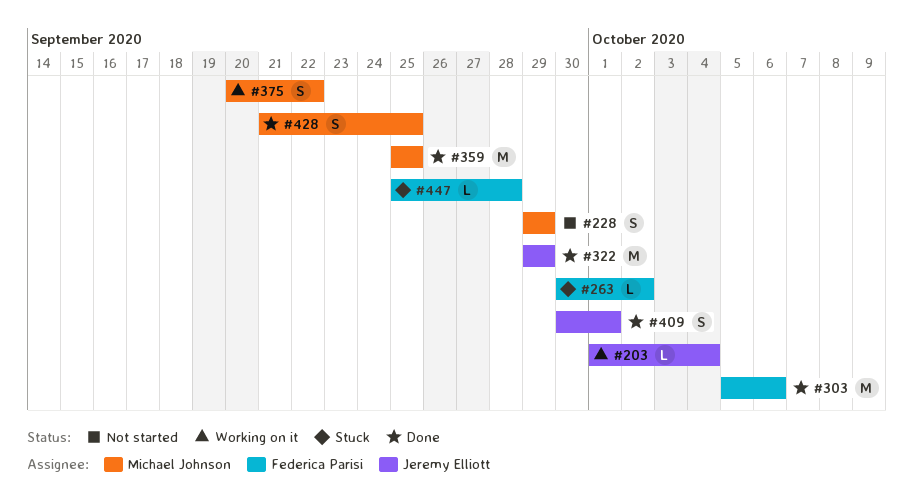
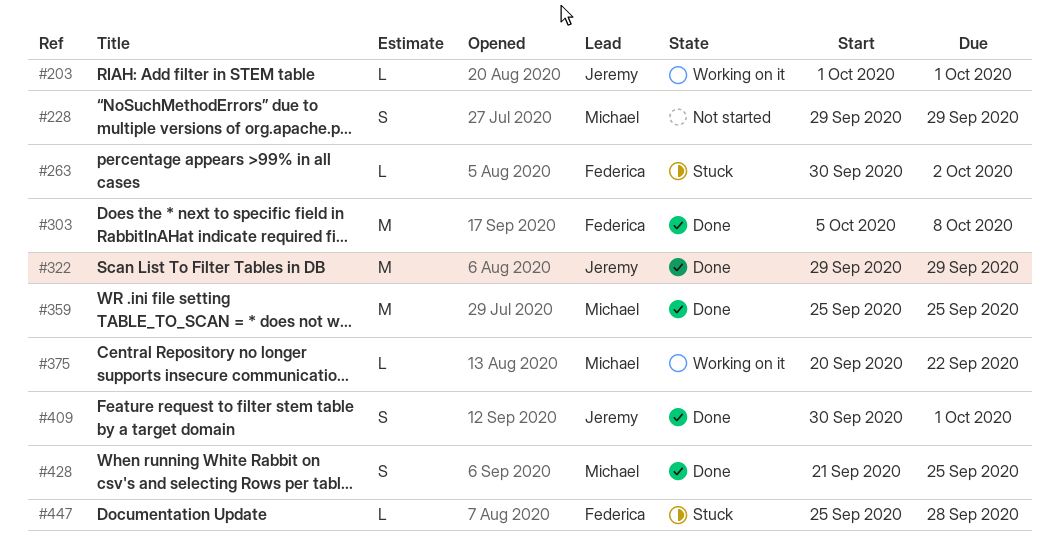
#203, due: Oct 4 -> Oct 1
#303, due: Oct 6 -> Oct 8
#375, estimate: S -> L

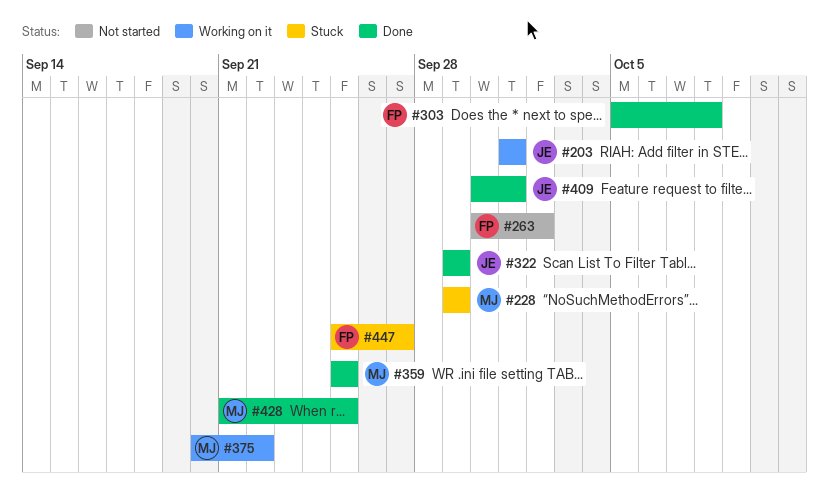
#228, status: Not started -> Stuck
#263, status: Stuck -> Not started
#447, due: Sep 28 -> Sep 27

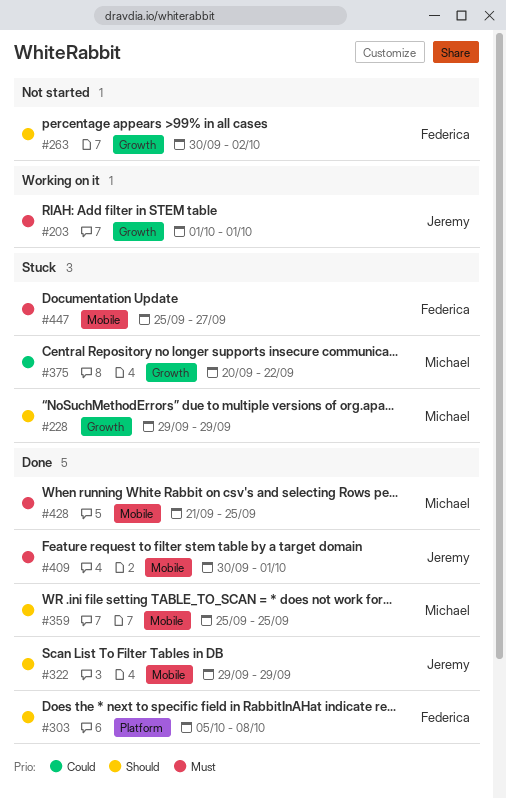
#375, status: Working on it -> Stuck

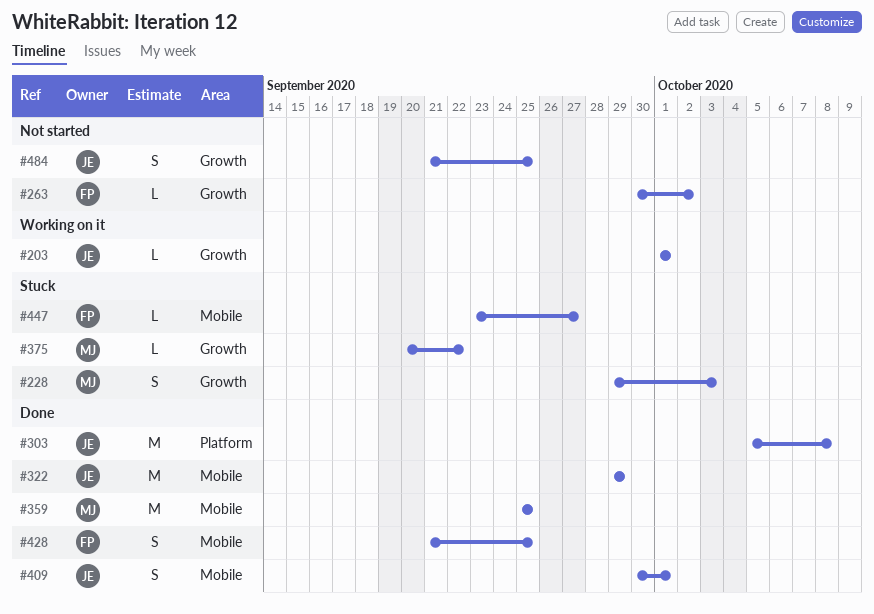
#228, due: Sep 29 -> Oct 3
#303, owner: Federica -> Jeremy
#428, owner: Michael -> Federica
#447, start: Sep 25 -> Sep 23
#484: none -> present

